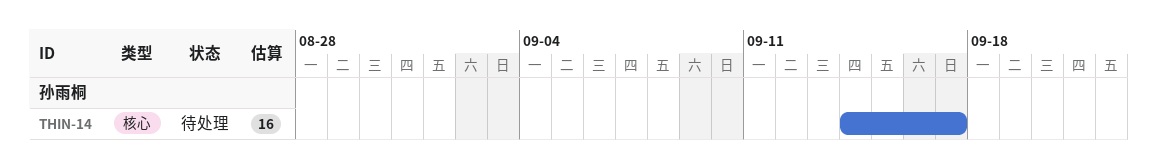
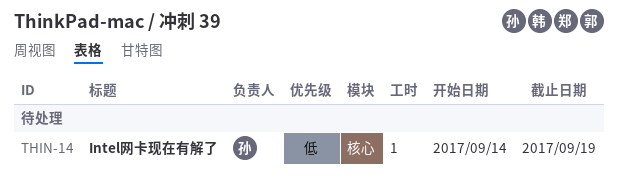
THIN-14, estimate: 16 -> 1
THIN-14, due: Sep 17 -> Sep 19

